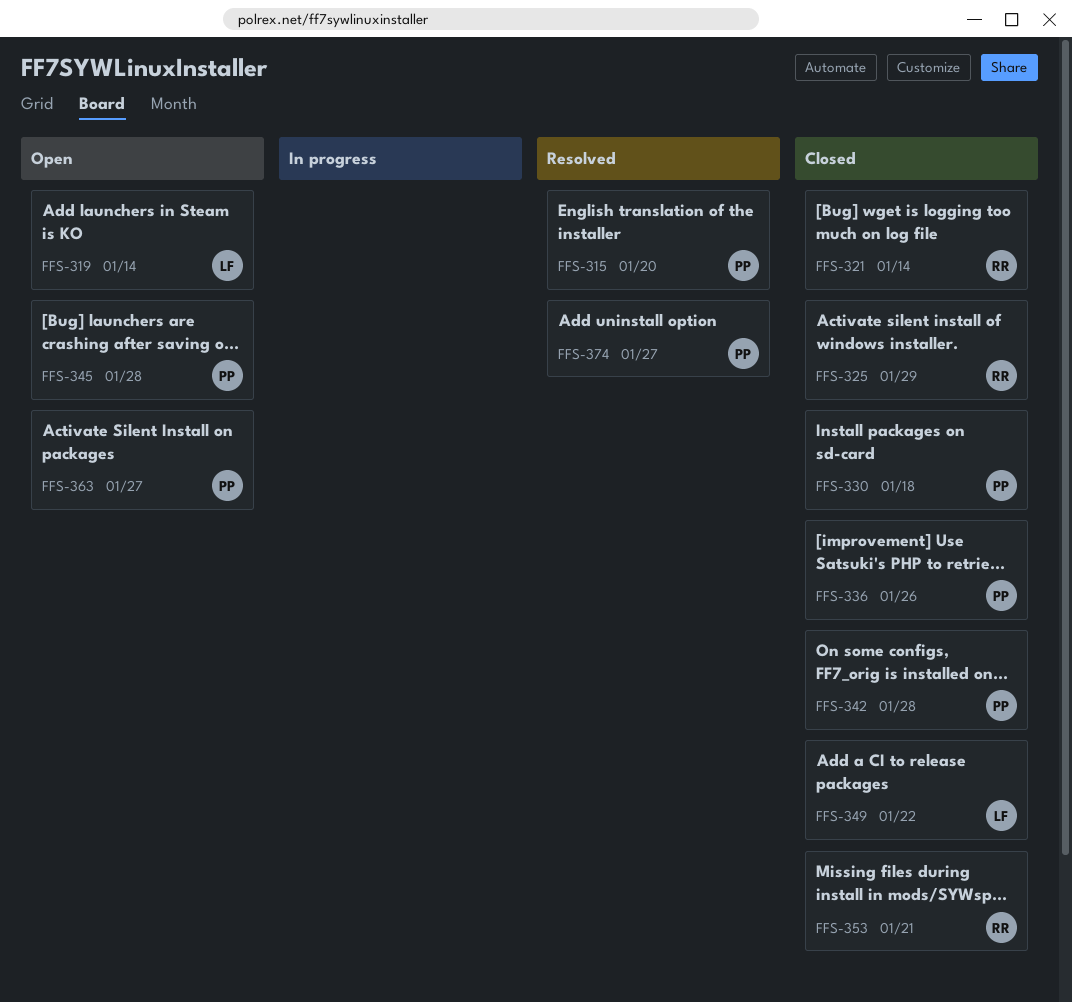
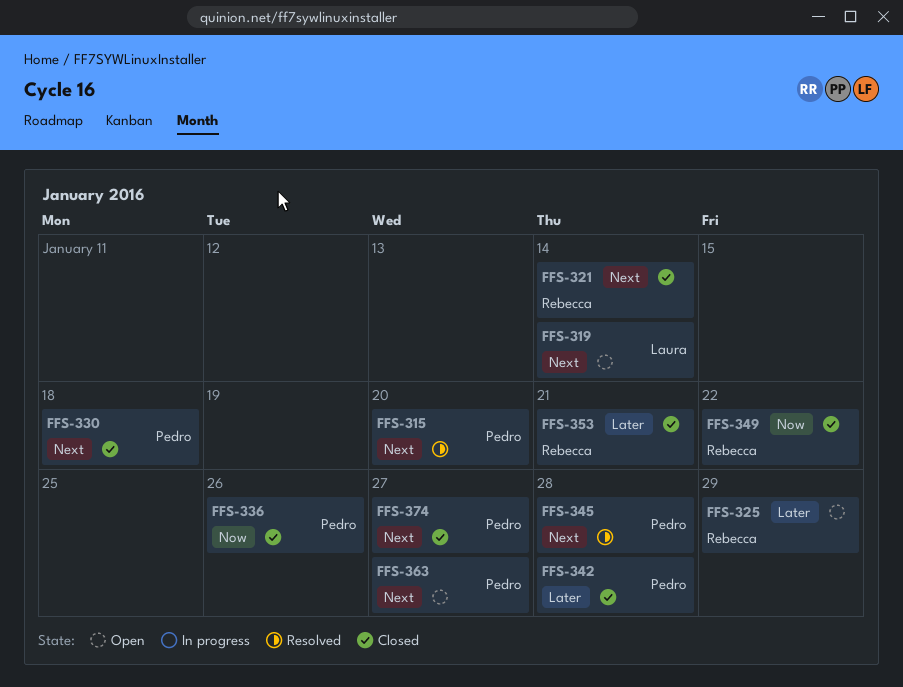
FFS-325, status: Closed -> Open
FFS-345, status: Open -> Resolved
FFS-349, owner: Laura -> Rebecca
FFS-374, status: Resolved -> Closed

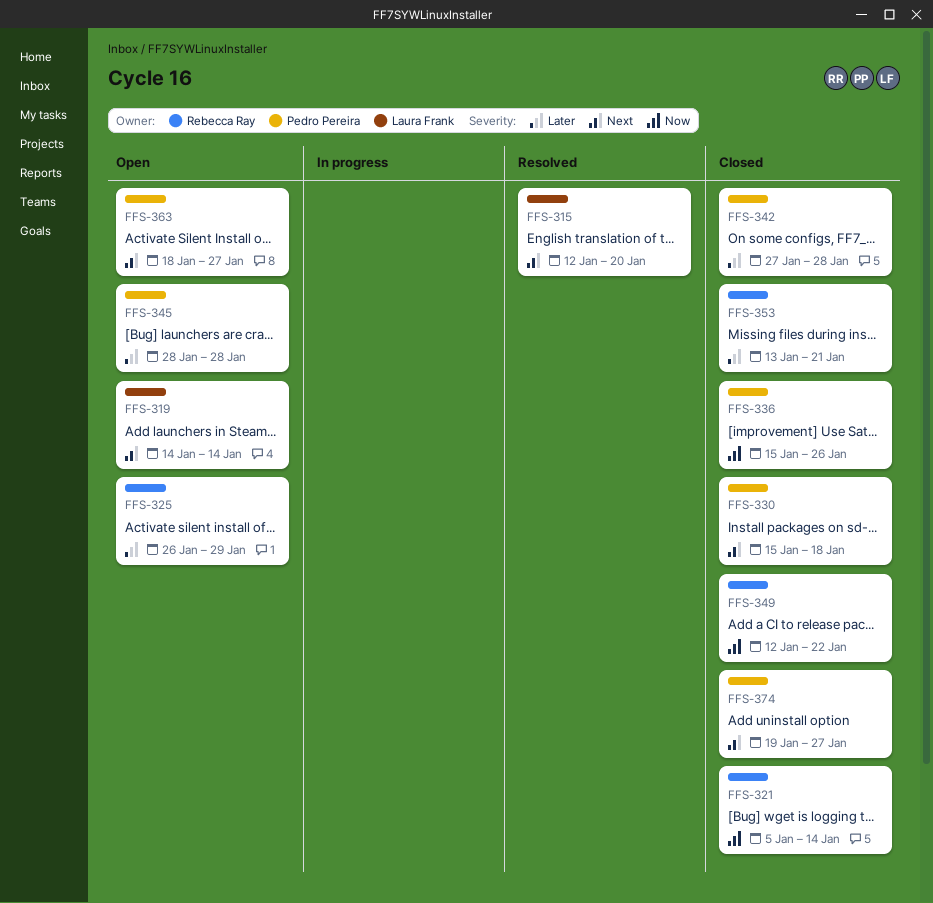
FFS-315, owner: Pedro Pereira -> Laura Frank
FFS-321, priority: Next -> Now
FFS-345, status: Resolved -> Open
FFS-345, priority: Next -> Later

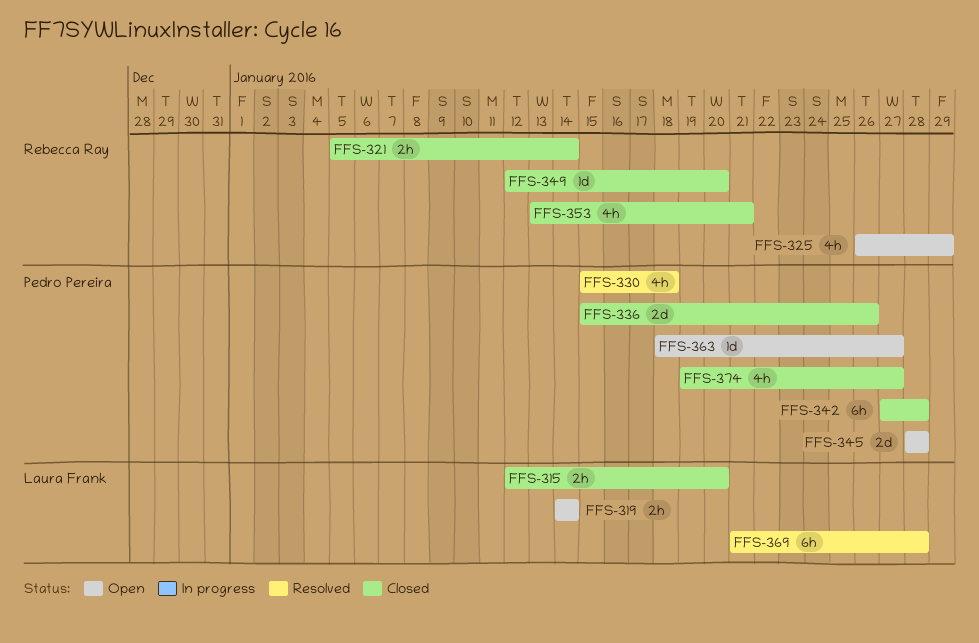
FFS-315, status: Resolved -> Closed
FFS-330, status: Closed -> Resolved
FFS-349, due: Jan 22 -> Jan 20
FFS-369: none -> present

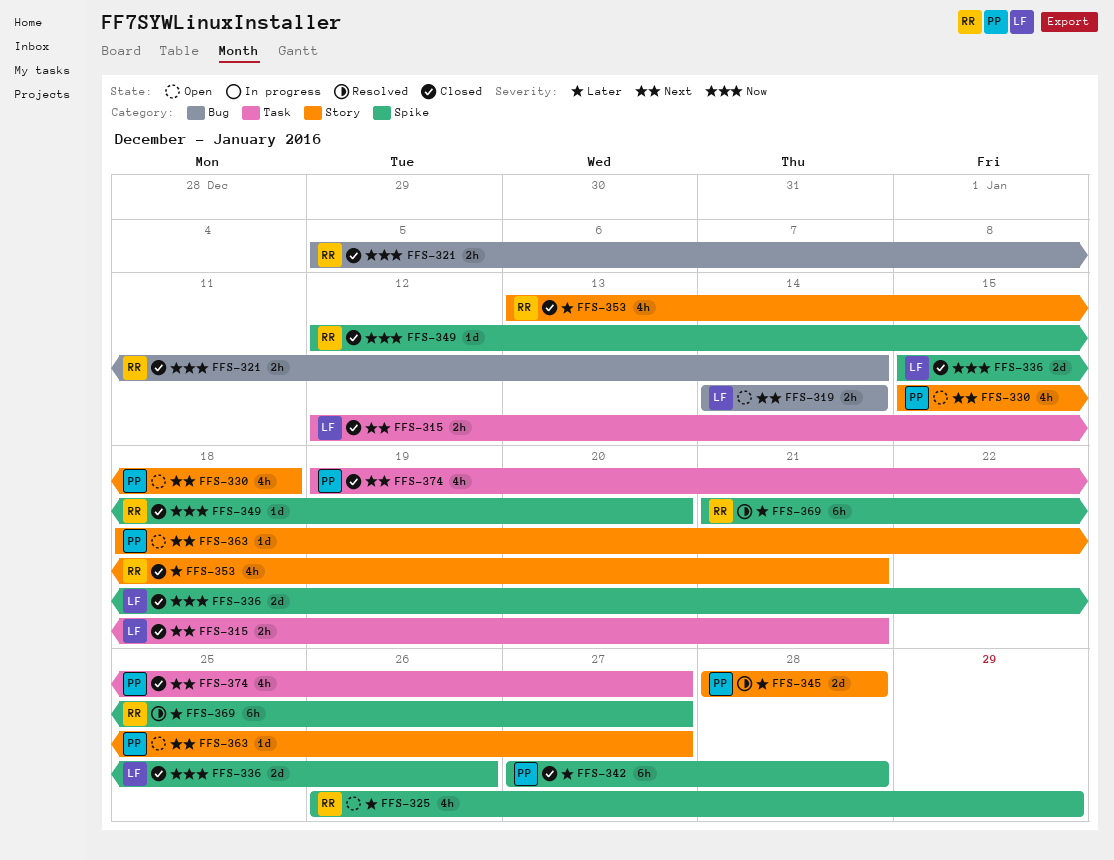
FFS-315, due: Jan 20 -> Jan 21
FFS-330, status: Resolved -> Open
FFS-336, owner: Pedro Pereira -> Laura Frank
FFS-345, status: Open -> Resolved
FFS-369, owner: Laura Frank -> Rebecca Ray
FFS-369, due: Jan 28 -> Jan 27

